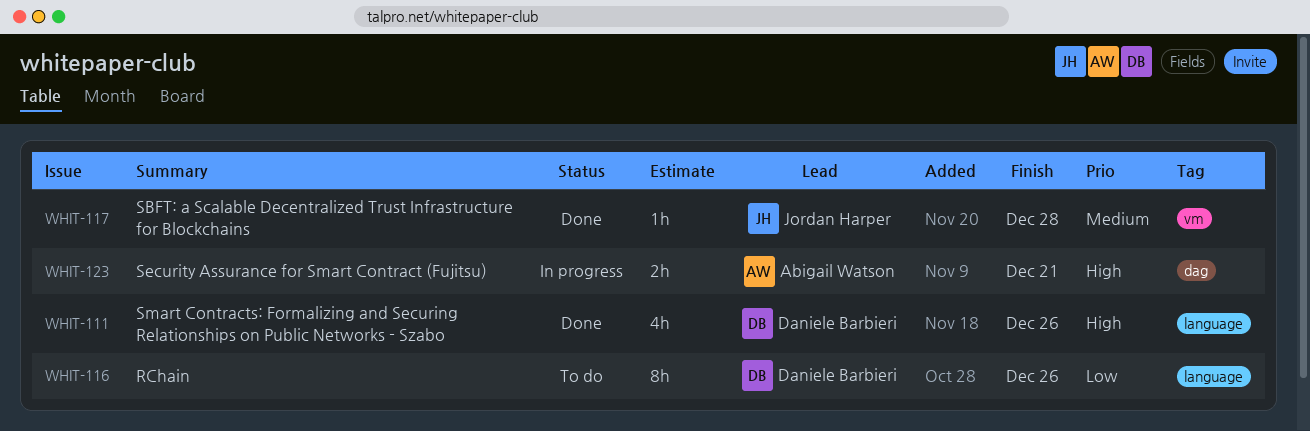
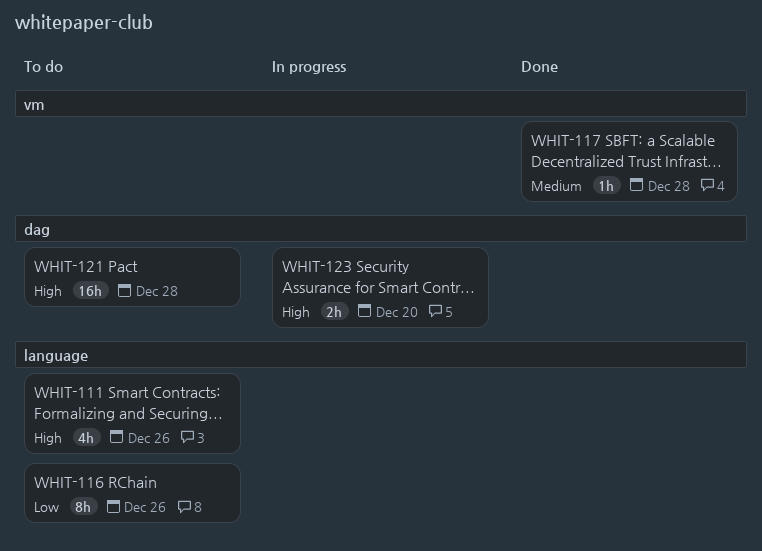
WHIT-111, status: Done -> To do
WHIT-121: none -> present
WHIT-123, due: Dec 21 -> Dec 20

